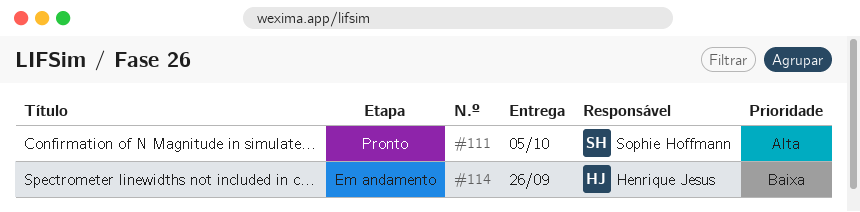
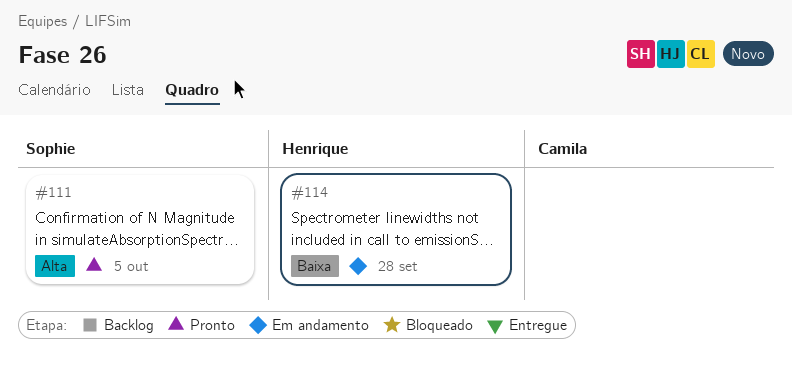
#114, due: Sep 26 -> Sep 28

